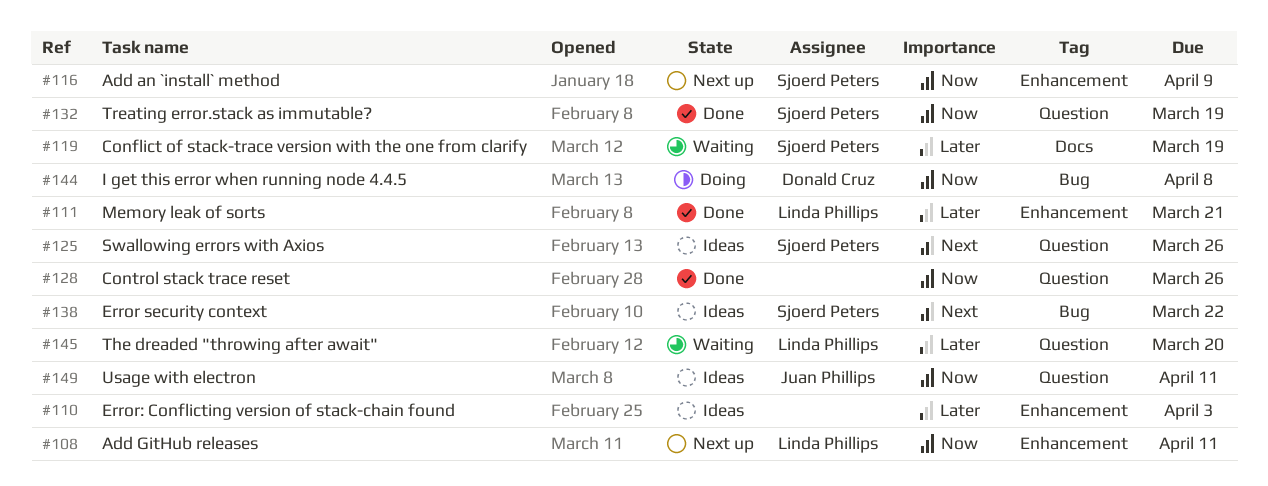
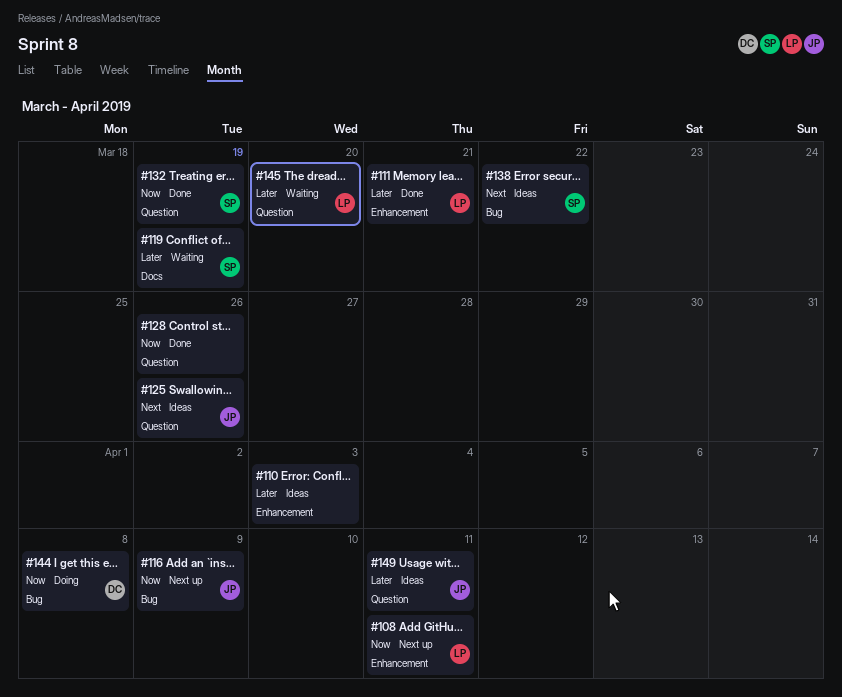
#116, owner: Sjoerd Peters -> Juan Phillips
#116, label: Enhancement -> Bug
#125, owner: Sjoerd Peters -> Juan Phillips
#149, priority: Now -> Later

